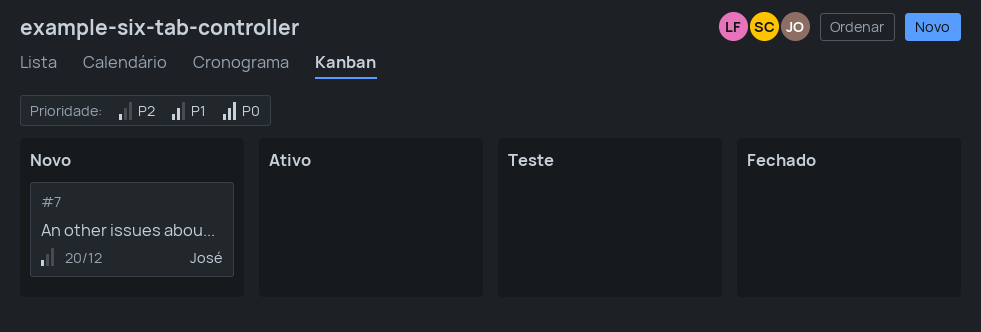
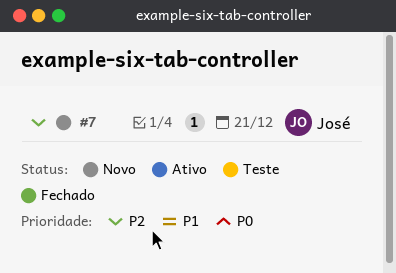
#7, due: Dec 20 -> Dec 21

